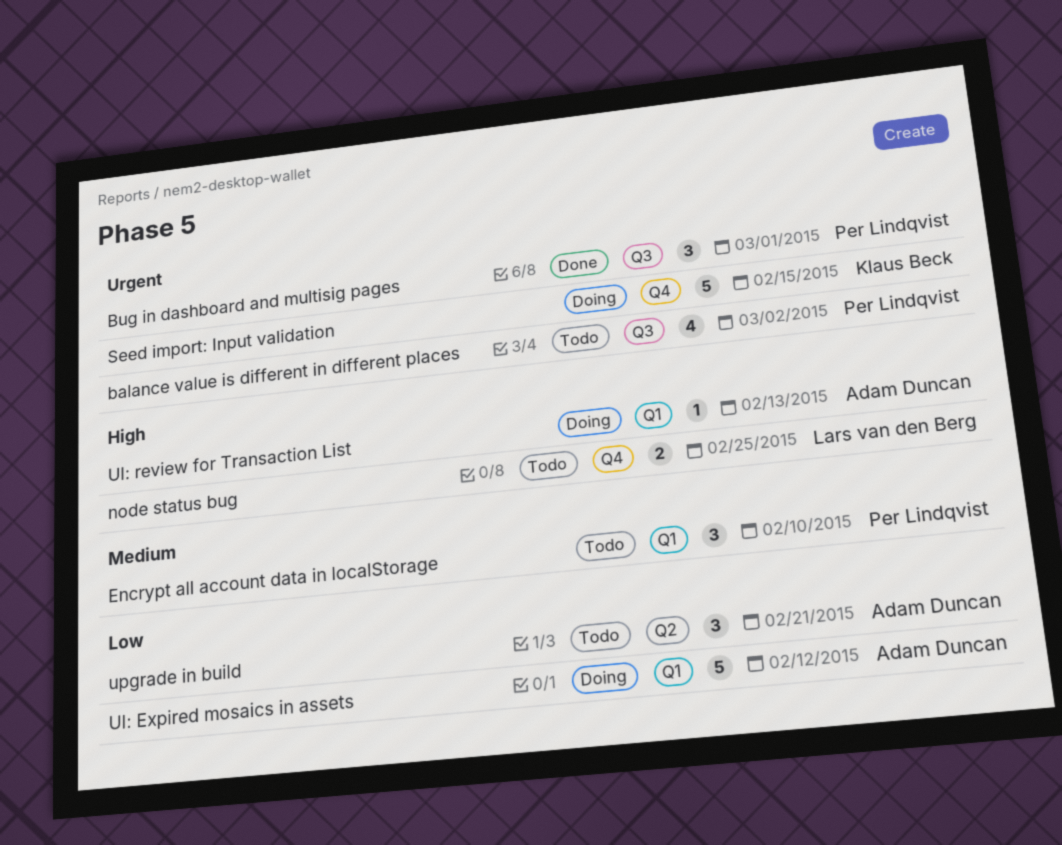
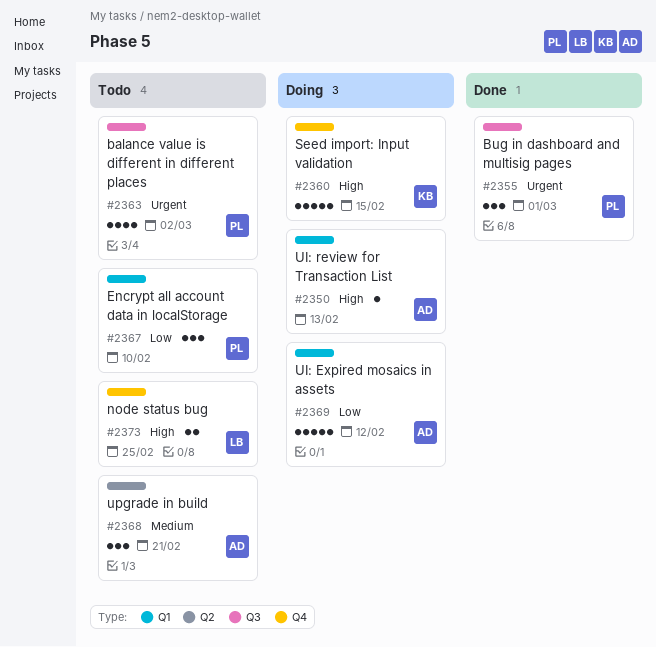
Encrypt all account data in localStorage, priority: Medium -> Low
Seed import: Input validation, priority: Urgent -> High
upgrade in build, priority: Low -> Medium

